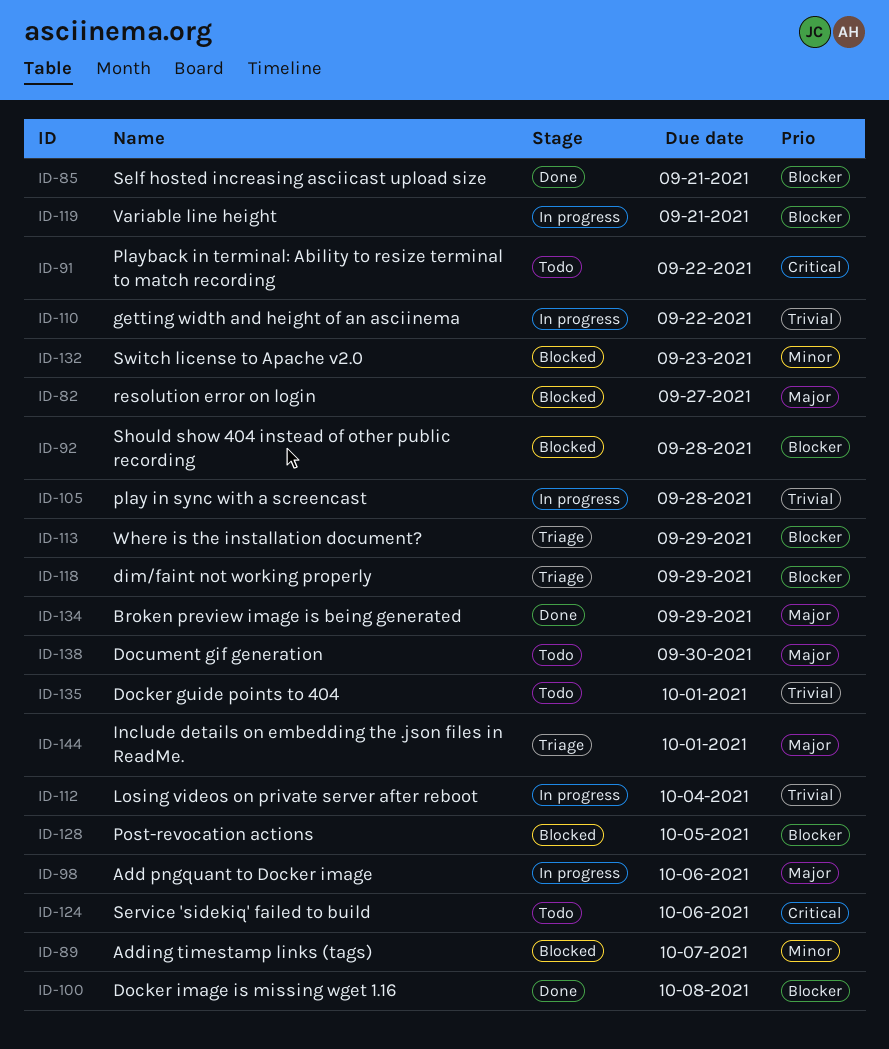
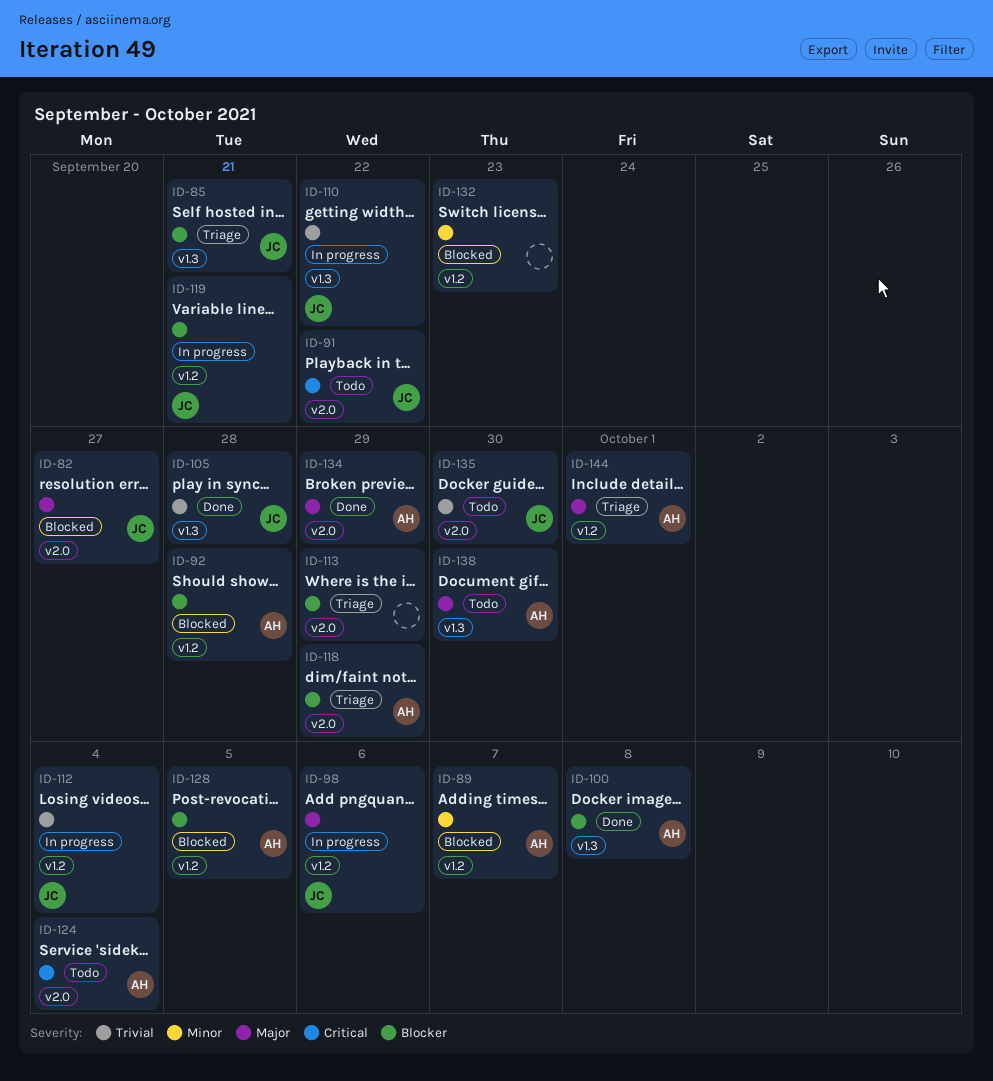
ID-85, status: Done -> Triage
ID-105, status: In progress -> Done
ID-124, due: Oct 6 -> Oct 4
ID-135, due: Oct 1 -> Sep 30

